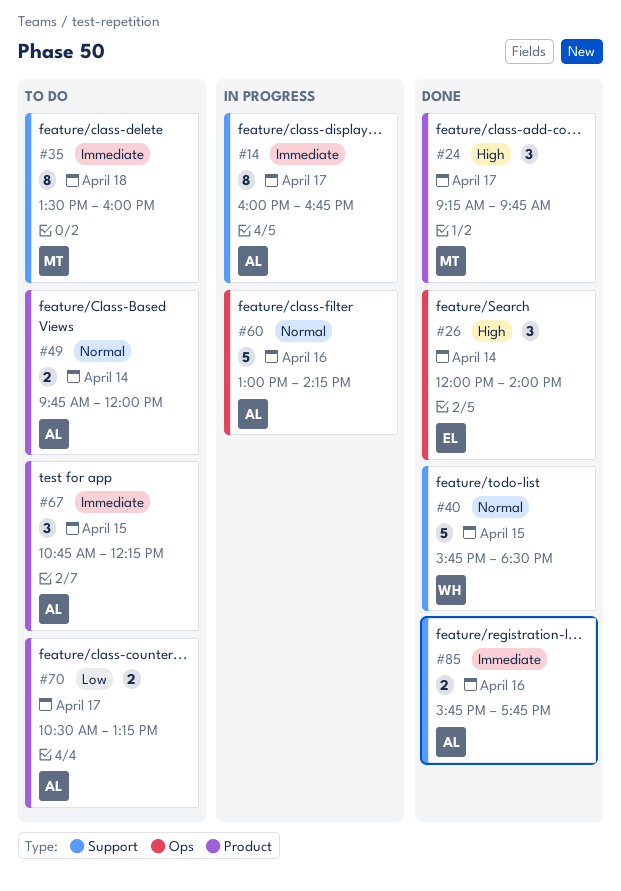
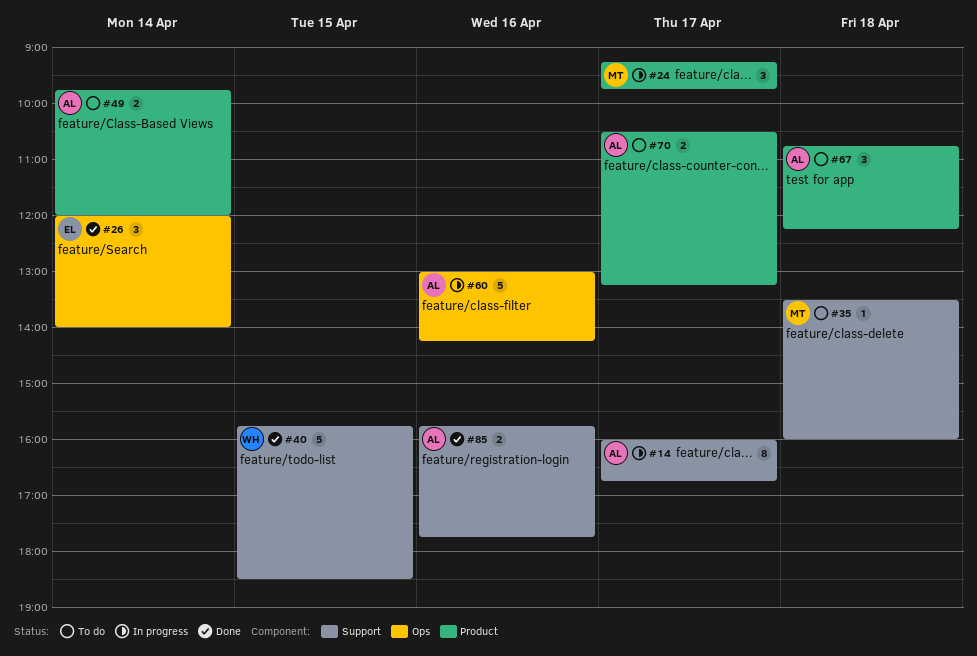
#24, status: Done -> In progress
#35, estimate: 8 -> 1
#67, day: Apr 15 -> Apr 18

